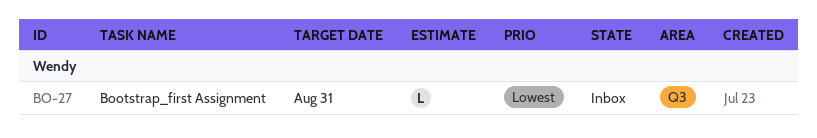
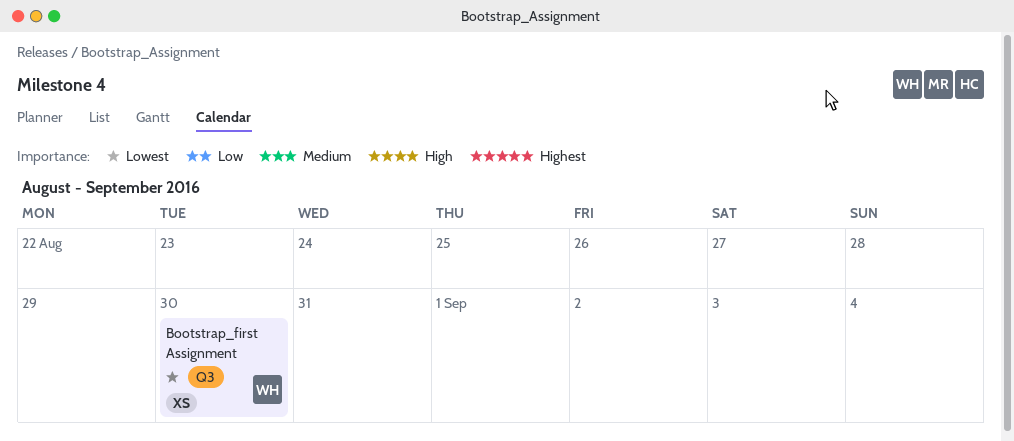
Bootstrap_first Assignment, estimate: L -> XS
Bootstrap_first Assignment, due: Aug 31 -> Aug 30

